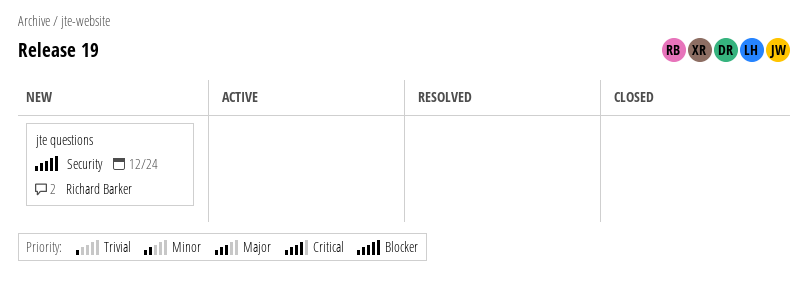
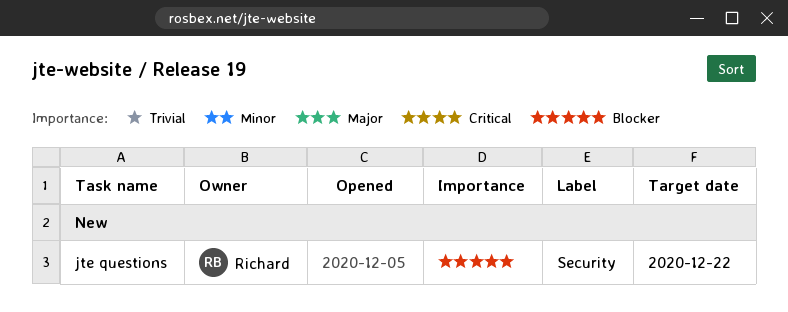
jte questions, due: Dec 24 -> Dec 22

